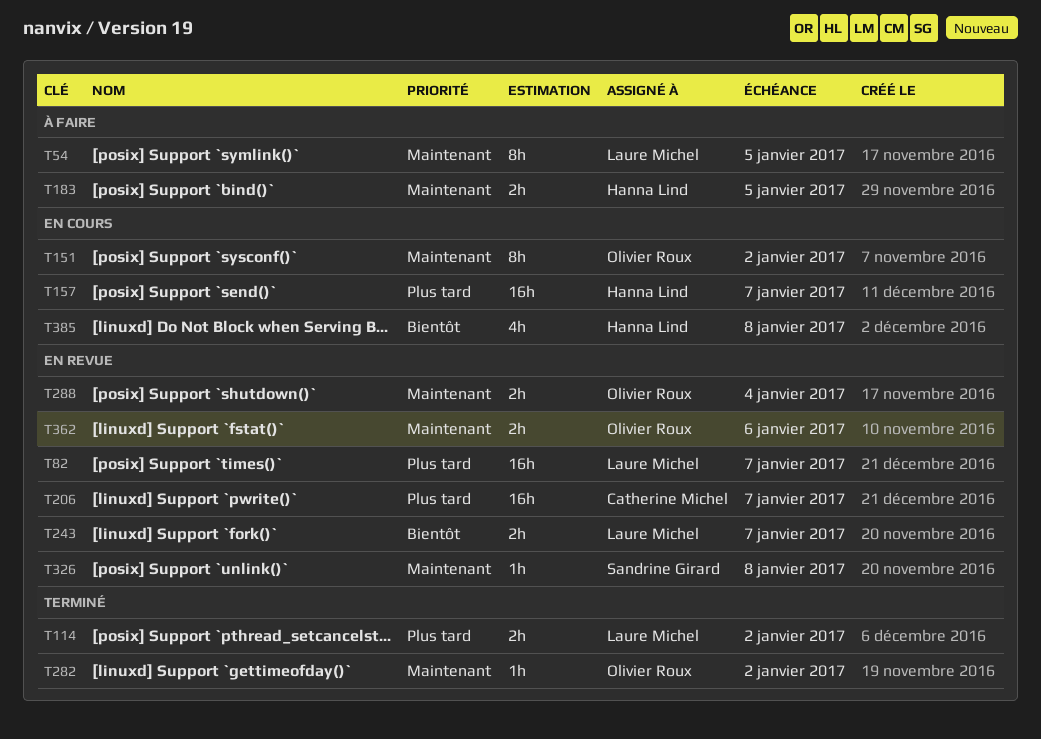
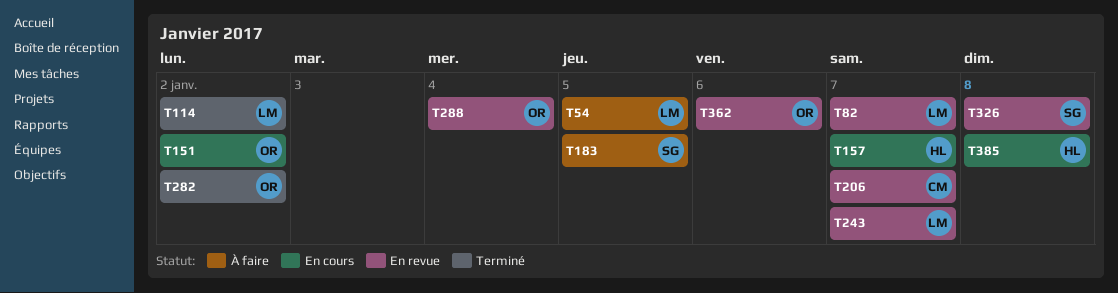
T183, owner: Hanna Lind -> Sandrine Girard

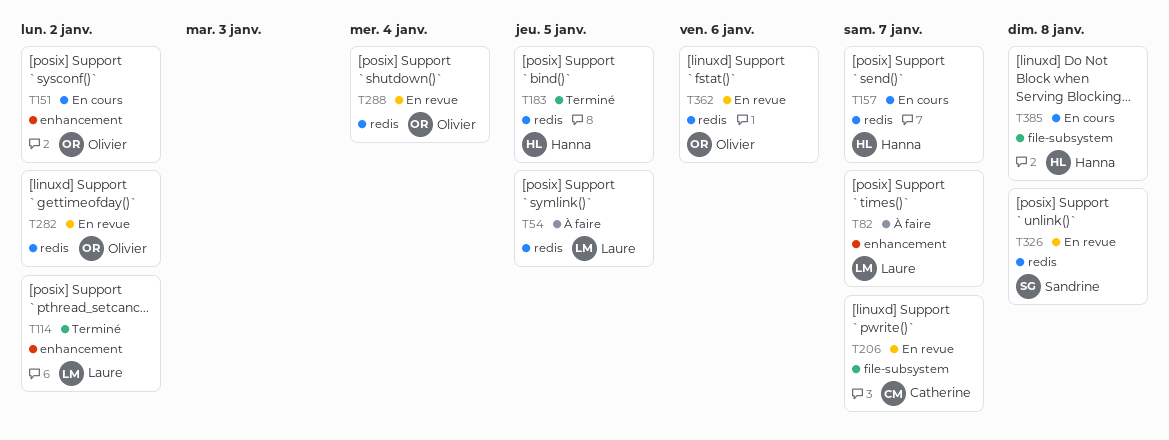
T82, status: En revue -> À faire
T183, status: À faire -> Terminé
T183, owner: Sandrine -> Hanna
T243: present -> none
T282, status: Terminé -> En revue

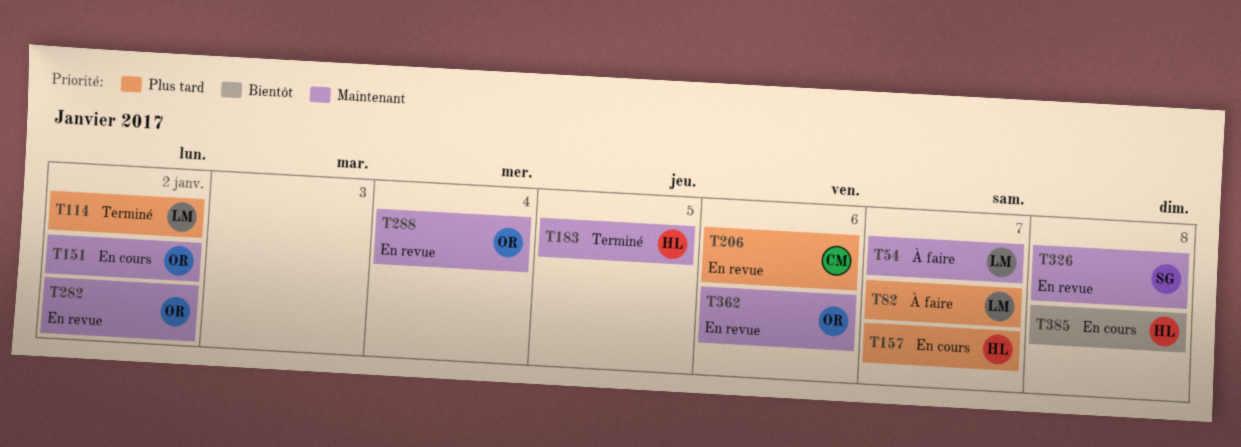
T54, due: Jan 5 -> Jan 7
T206, due: Jan 7 -> Jan 6

